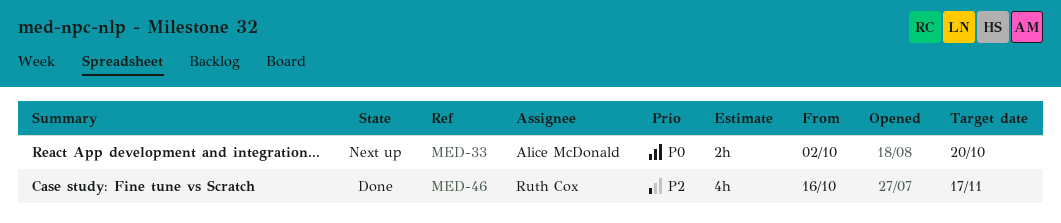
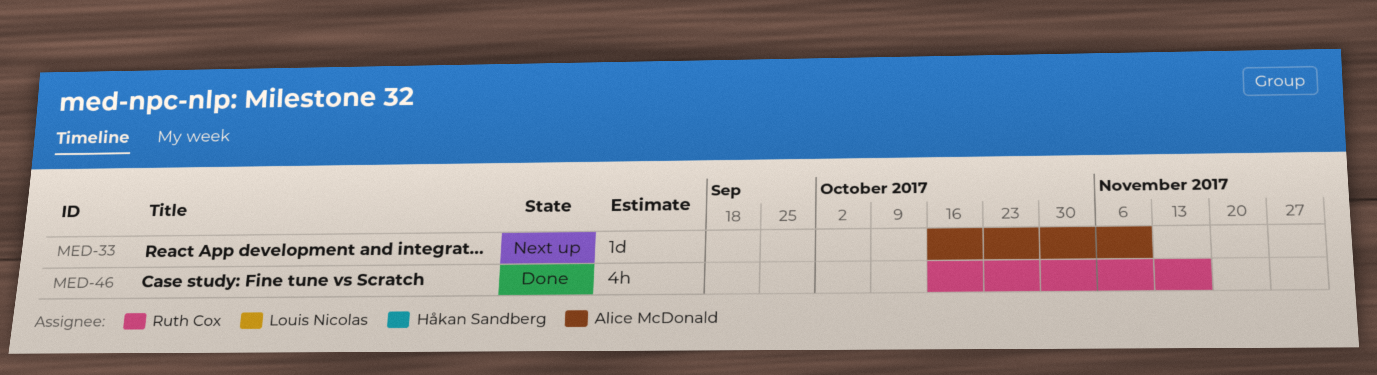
MED-33, estimate: 2h -> 1d
MED-33, start: Oct 2 -> Oct 16
MED-33, due: Oct 20 -> Nov 10

